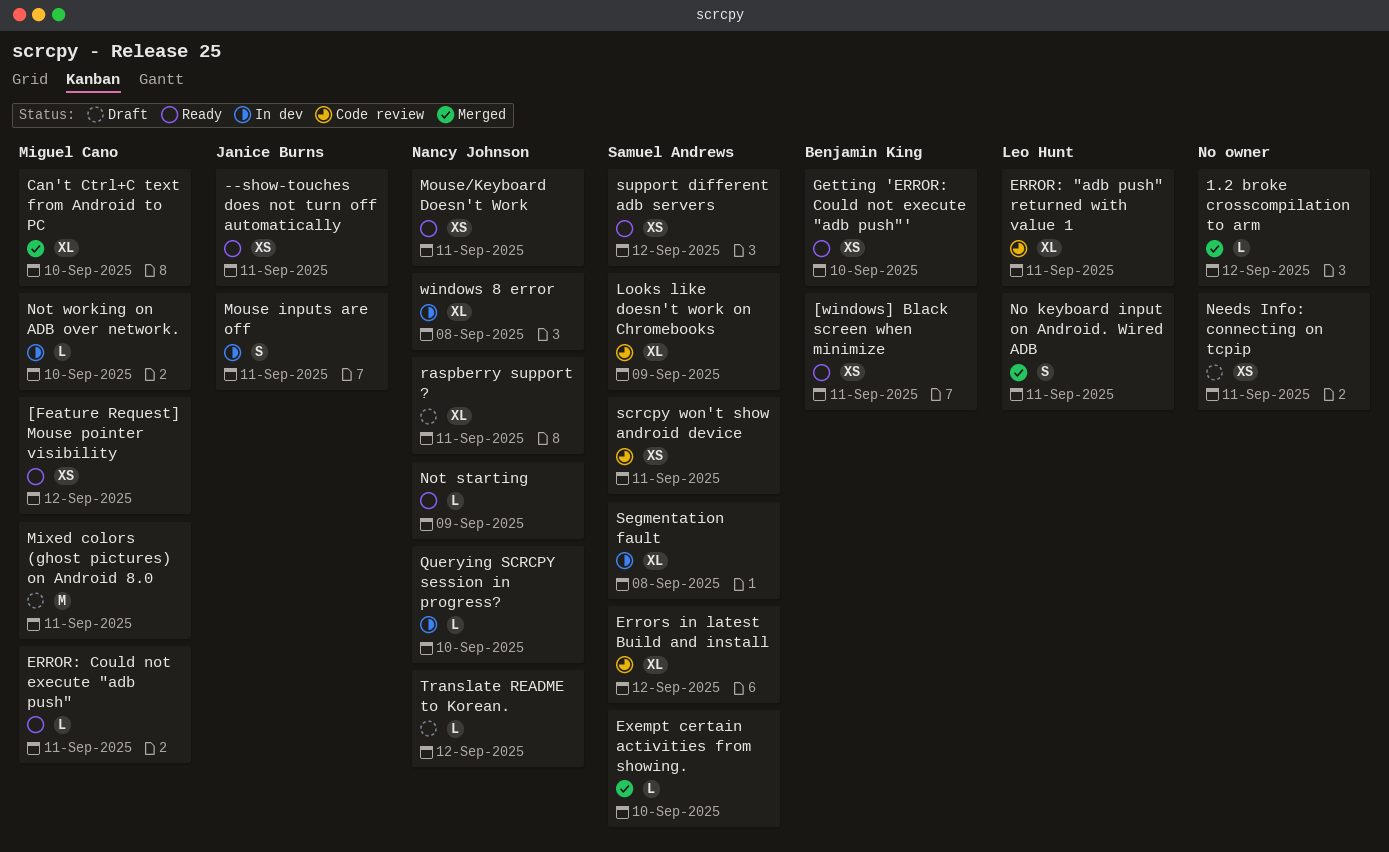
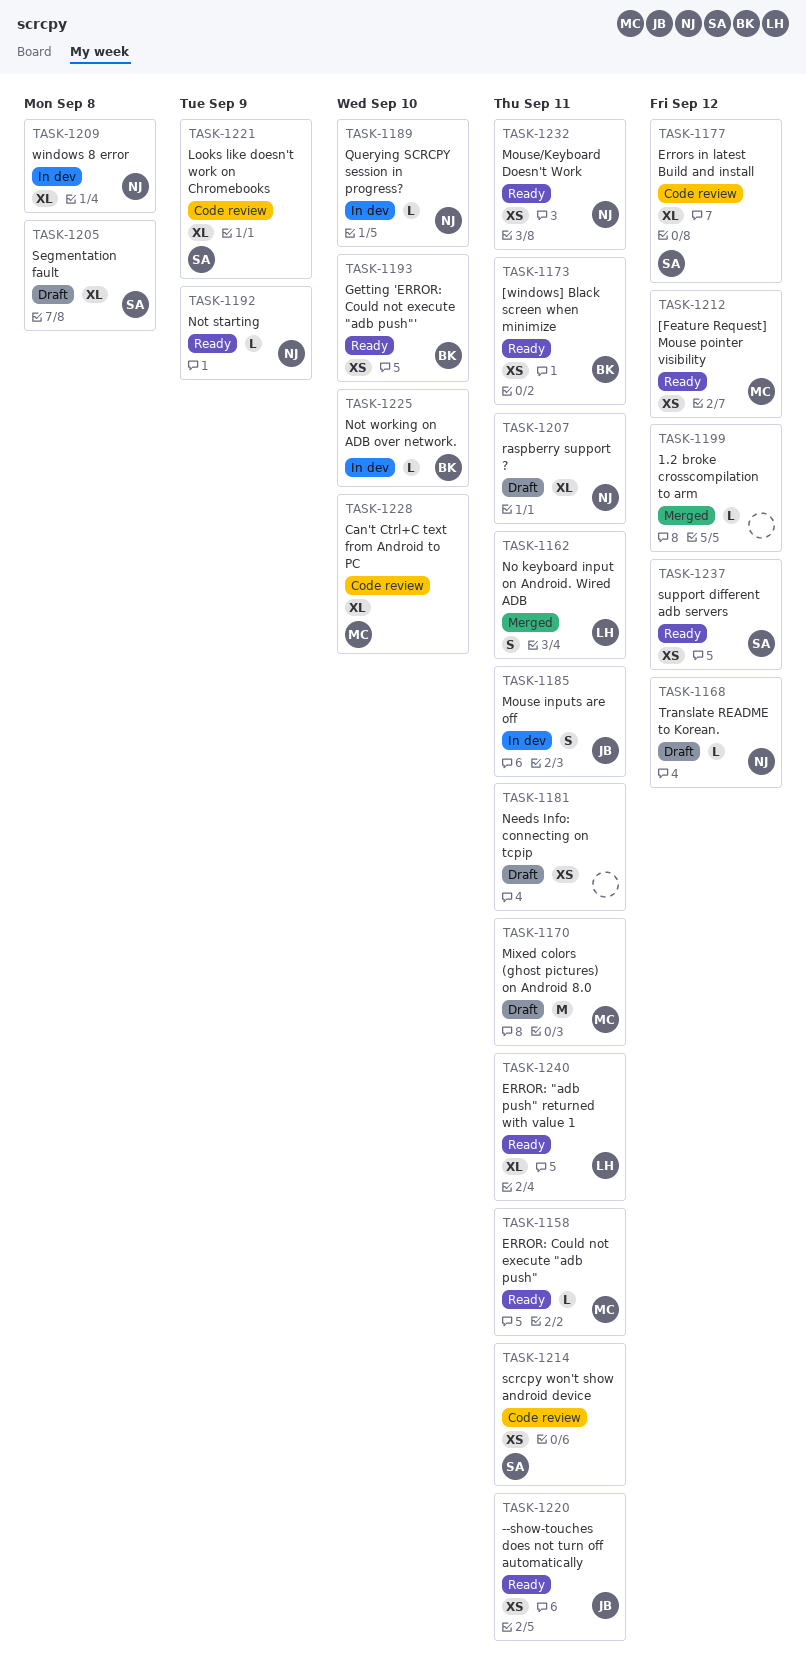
Can't Ctrl+C text from Android to PC, status: Merged -> Code review
ERROR: "adb push" returned with value 1, status: Code review -> Ready
Exempt certain activities from showing.: present -> none
Not working on ADB over network., owner: Miguel Cano -> Benjamin King
Segmentation fault, status: In dev -> Draft

